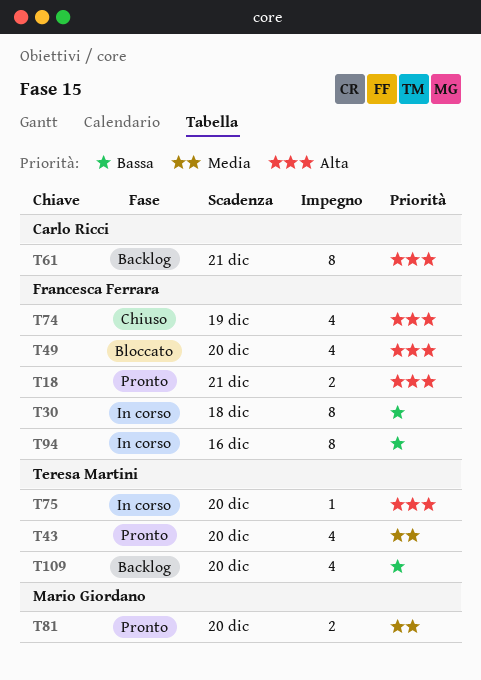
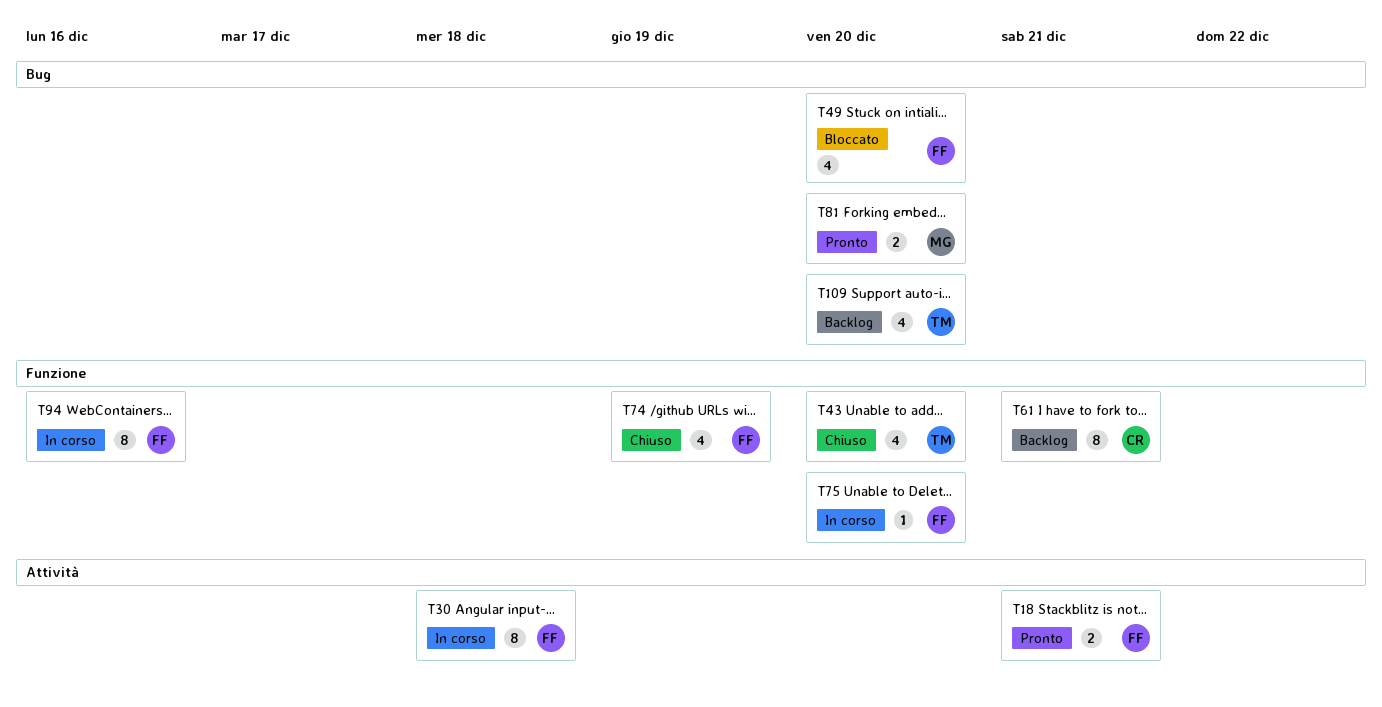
T43, status: Pronto -> Chiuso
T75, owner: Teresa Martini -> Francesca Ferrara

